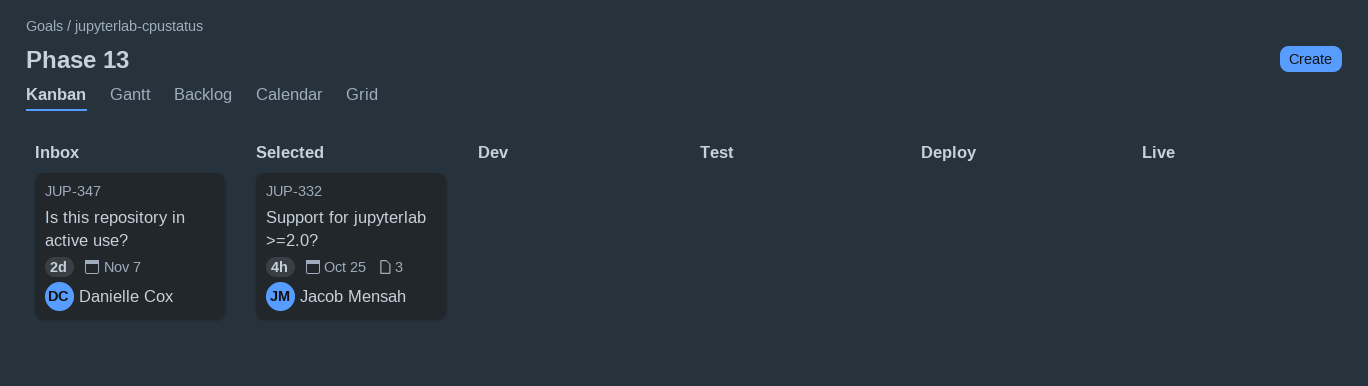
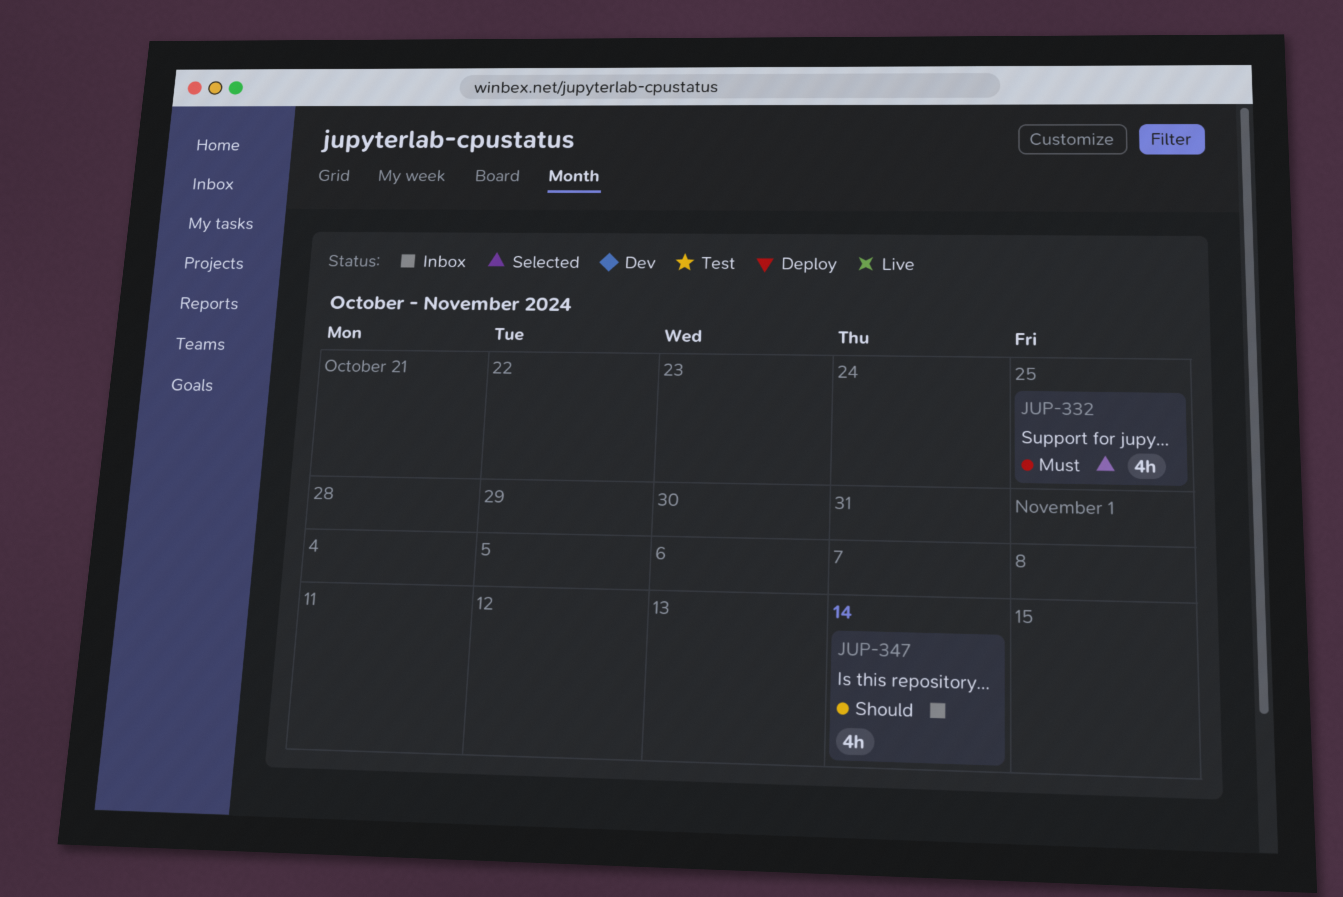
JUP-347, estimate: 2d -> 4h
JUP-347, due: Nov 7 -> Nov 14

